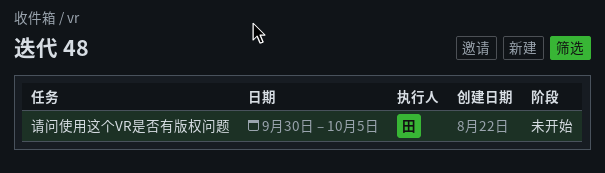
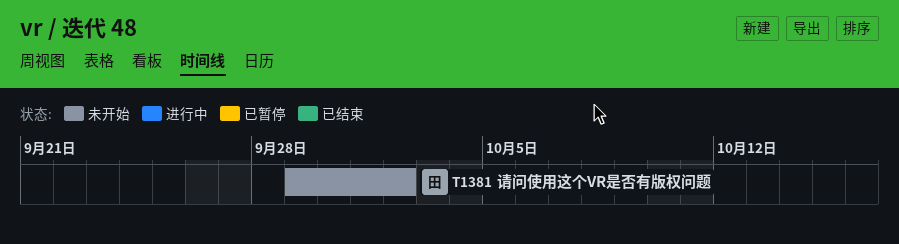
请问使用这个VR是否有版权问题, start: Sep 30 -> Sep 29
请问使用这个VR是否有版权问题, due: Oct 5 -> Oct 2

